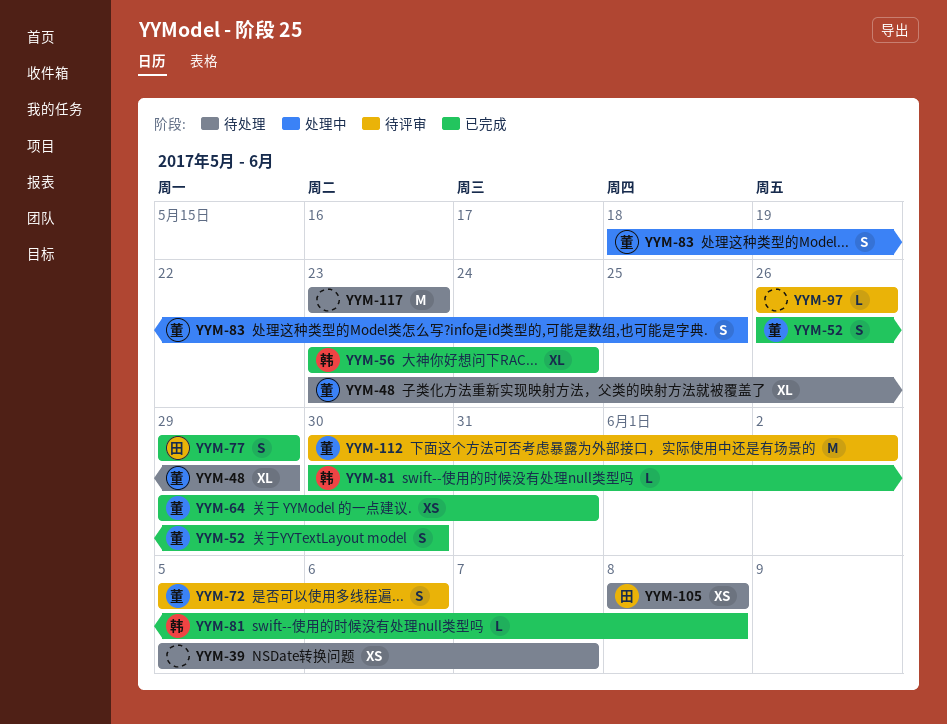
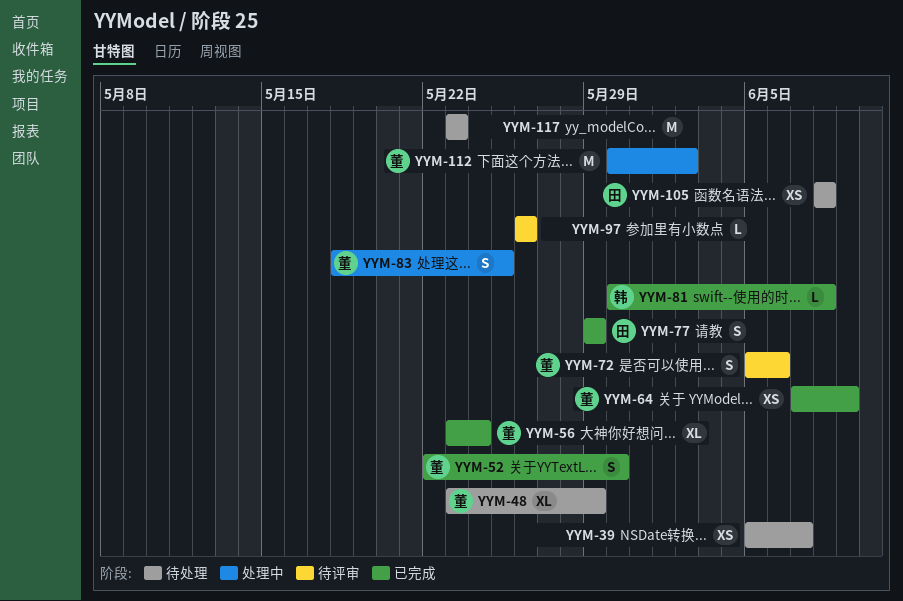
YYM-52, start: May 26 -> May 22
YYM-56, owner: 韩 -> 董
YYM-64, start: May 29 -> Jun 7
YYM-64, due: May 31 -> Jun 9
YYM-112, status: 待评审 -> 处理中

